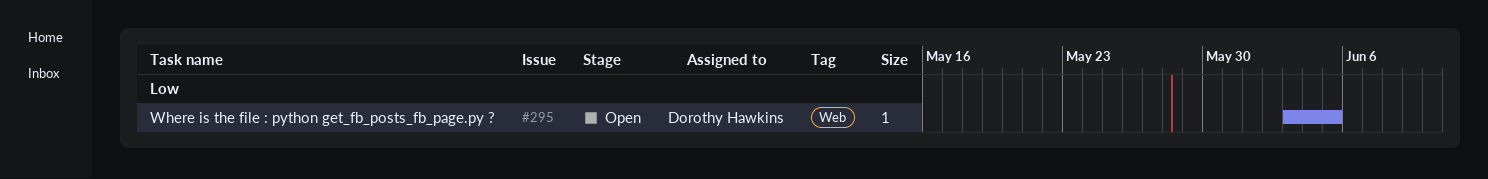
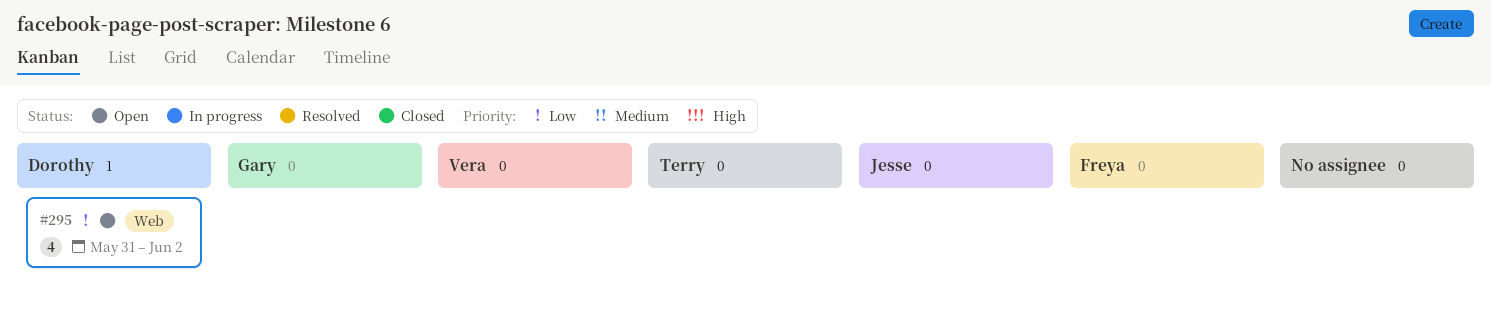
#295, estimate: 1 -> 4
#295, start: Jun 3 -> May 31
#295, due: Jun 5 -> Jun 2

